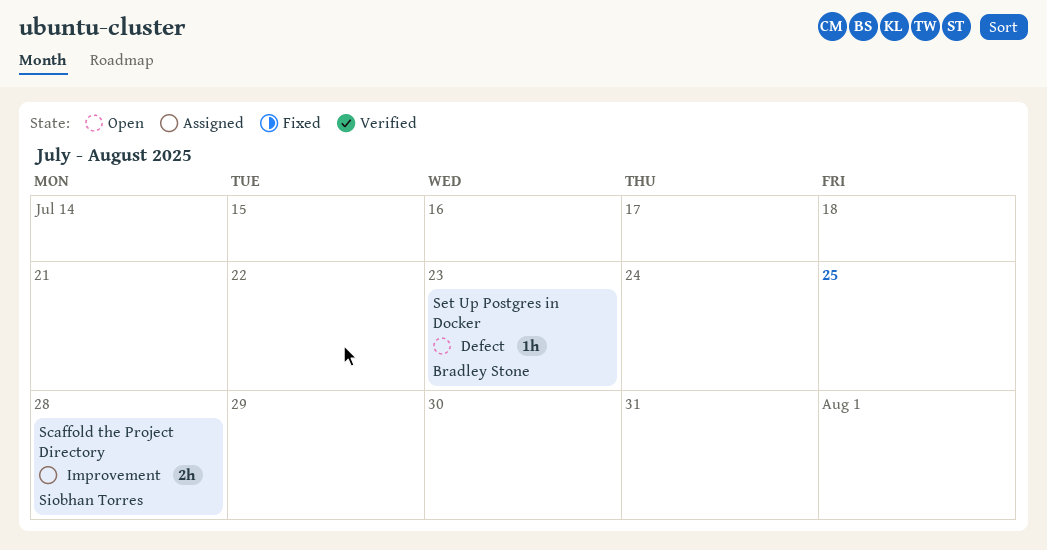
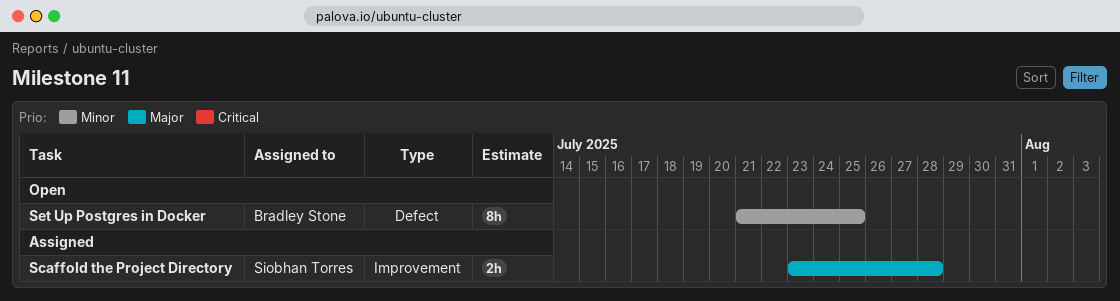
Set Up Postgres in Docker, estimate: 1h -> 8h
Set Up Postgres in Docker, due: Jul 23 -> Jul 25

